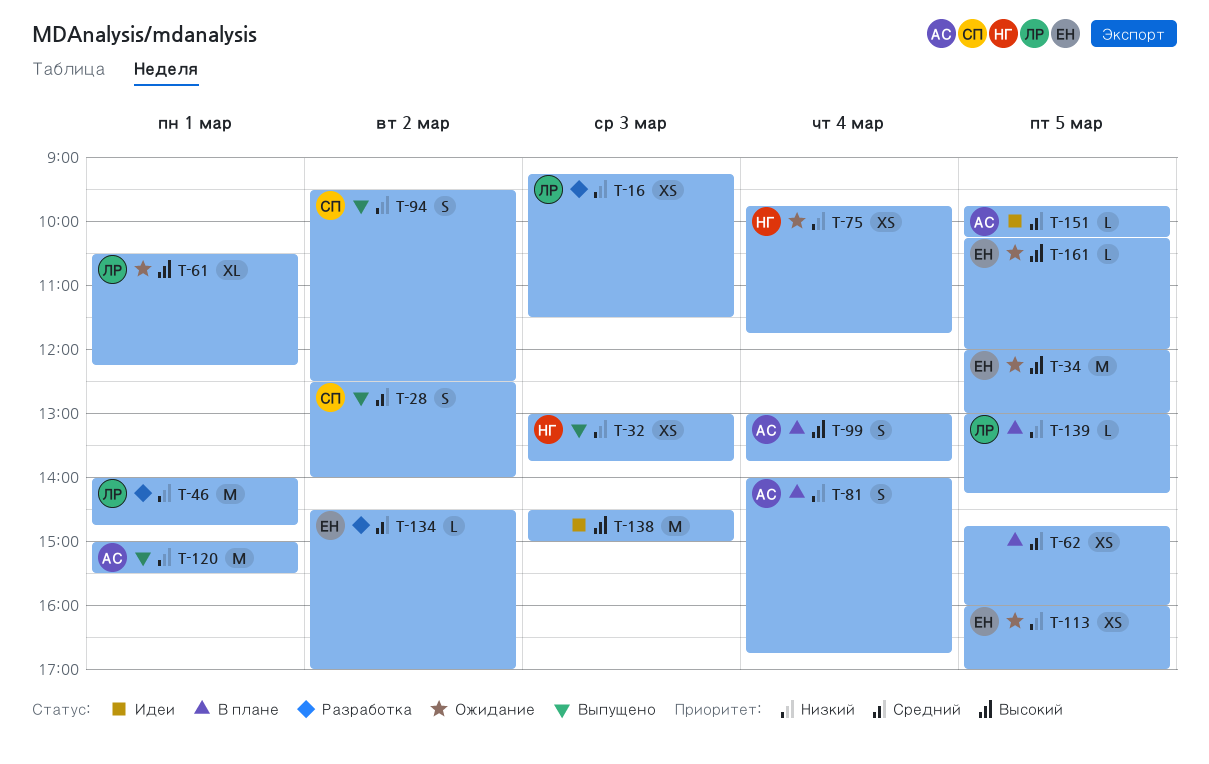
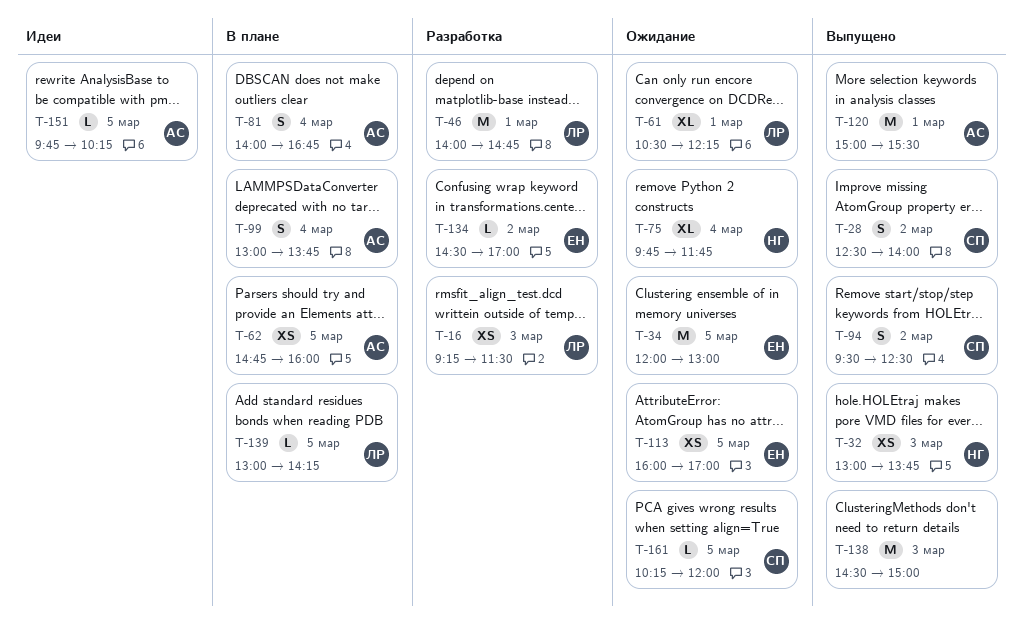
T-62, owner: none -> АС
T-75, estimate: XS -> XL
T-138, status: Идеи -> Выпущено
T-161, owner: ЕН -> СП

